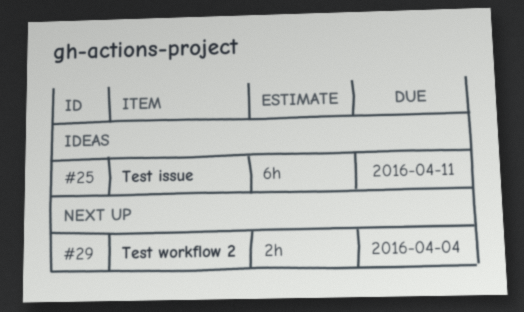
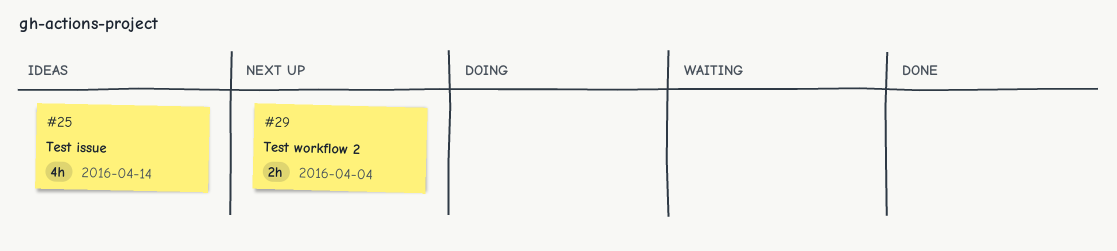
#25, estimate: 6h -> 4h
#25, due: Apr 11 -> Apr 14

